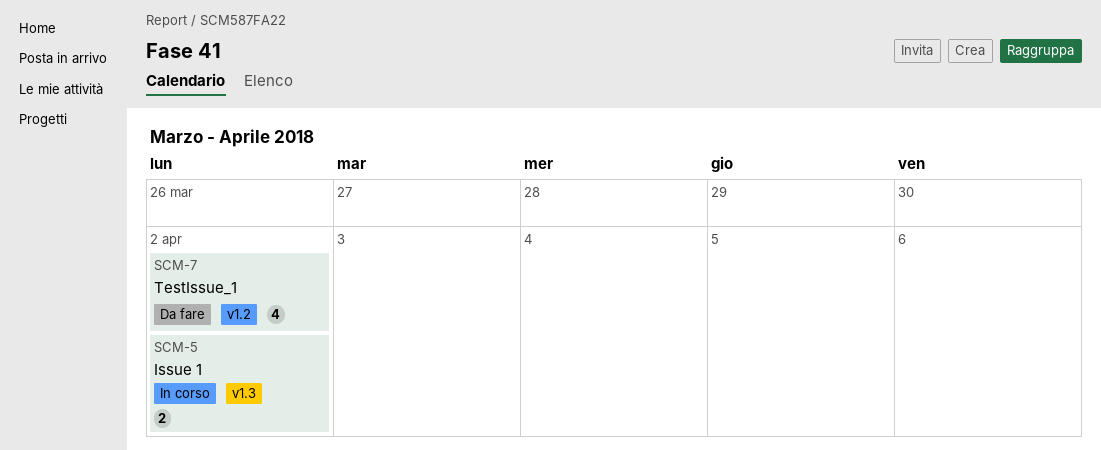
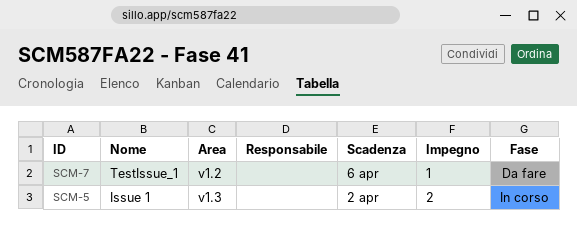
SCM-7, estimate: 4 -> 1
SCM-7, due: Apr 2 -> Apr 6

